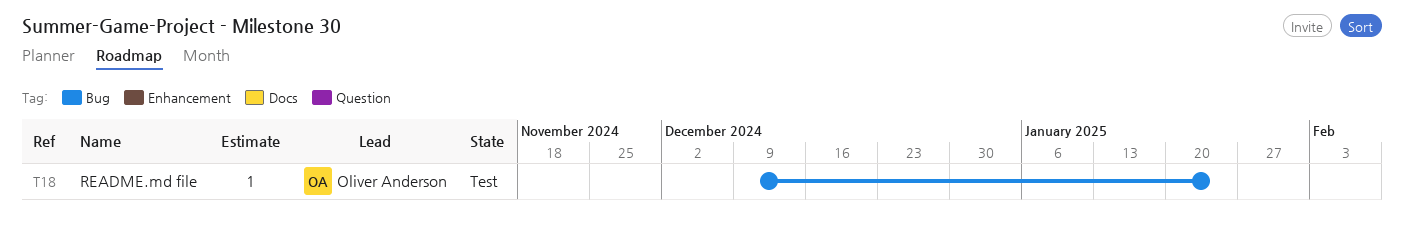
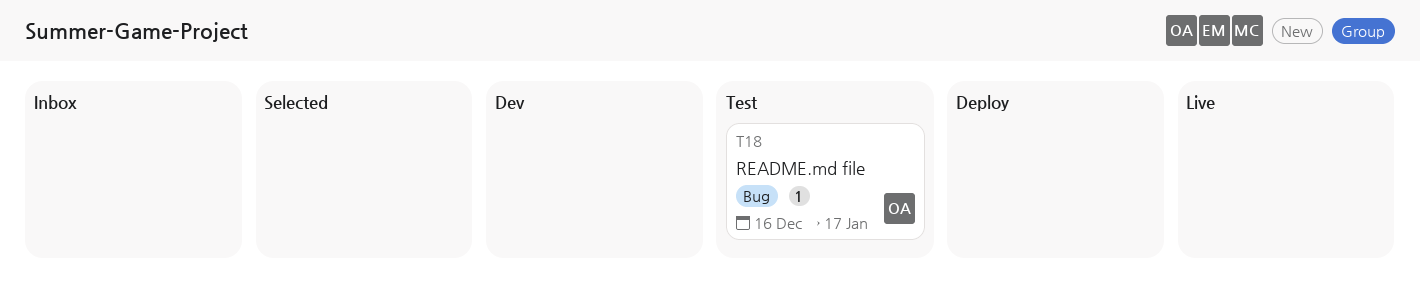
T18, start: Dec 9 -> Dec 16
T18, due: Jan 24 -> Jan 17

